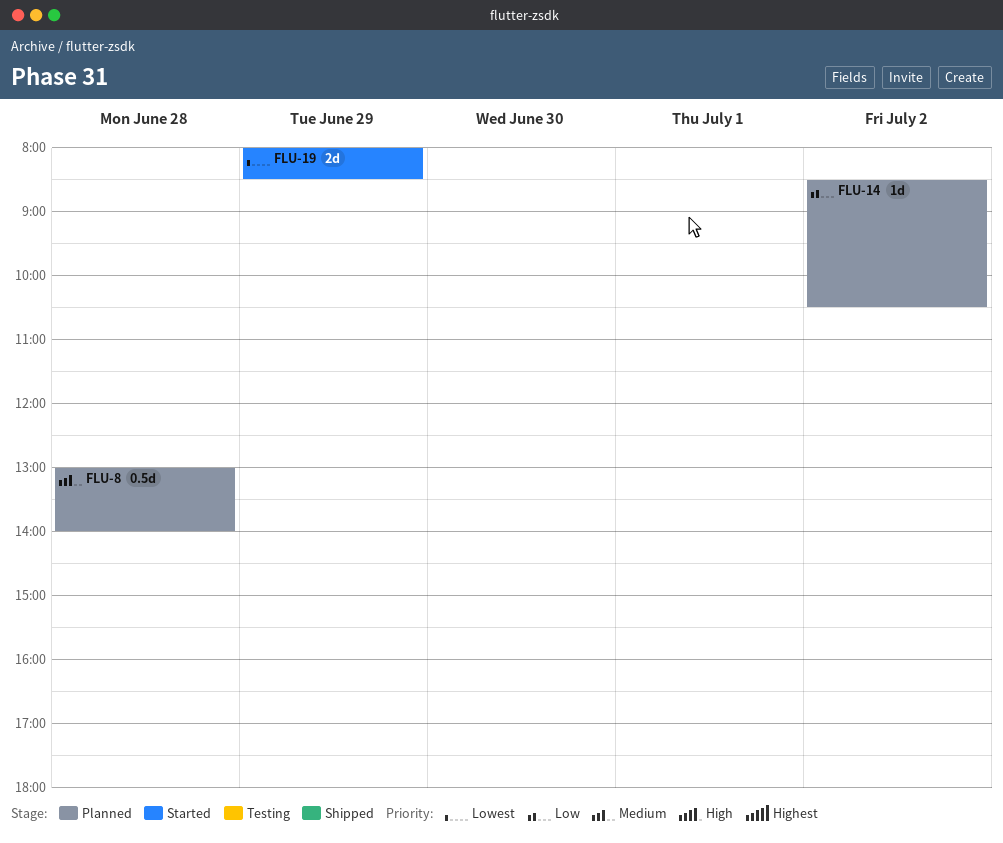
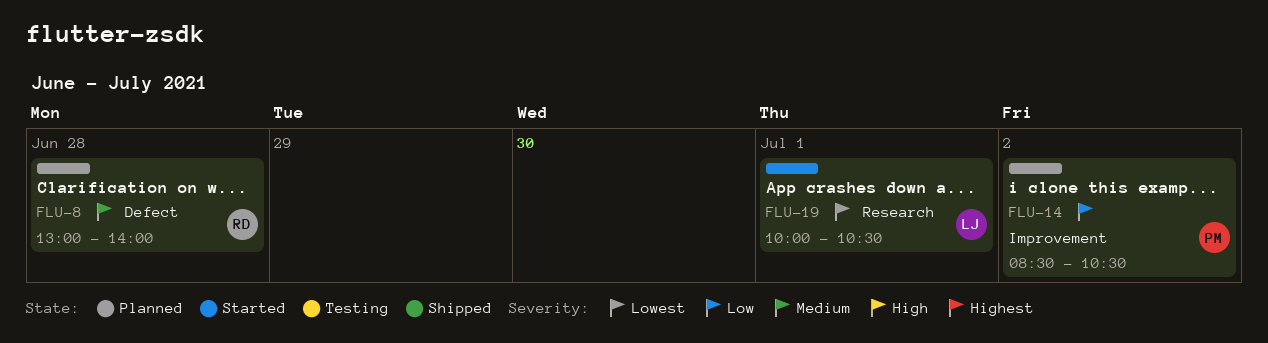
FLU-19, day: Jun 29 -> Jul 1
FLU-19, begins: 08:00 -> 10:00
FLU-19, ends: 08:30 -> 10:30

